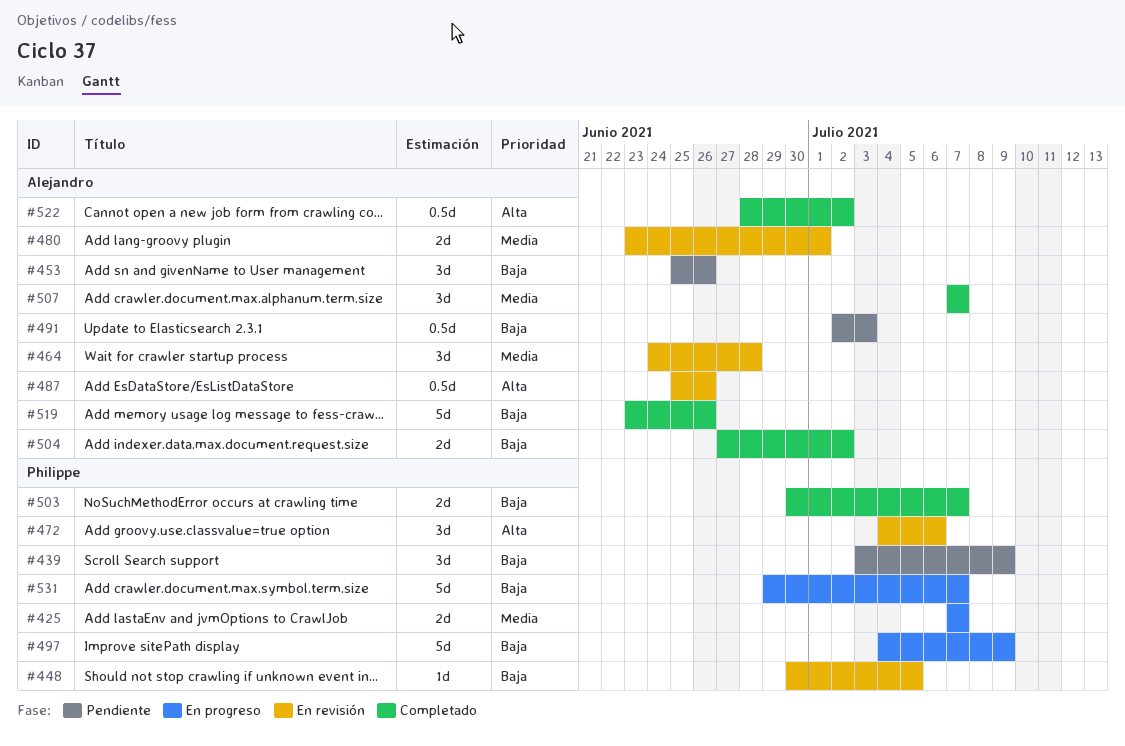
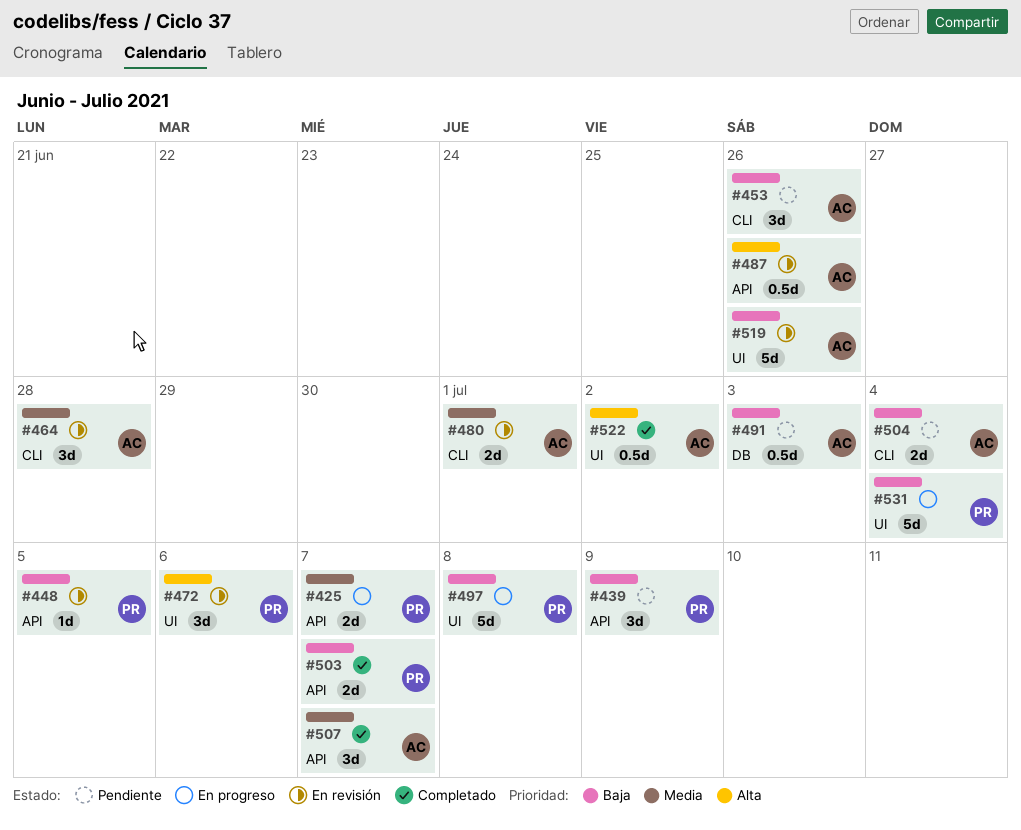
#497, due: Jul 9 -> Jul 8
#504, status: Completado -> Pendiente
#504, due: Jul 2 -> Jul 4
#519, status: Completado -> En revisión
#531, due: Jul 7 -> Jul 4

